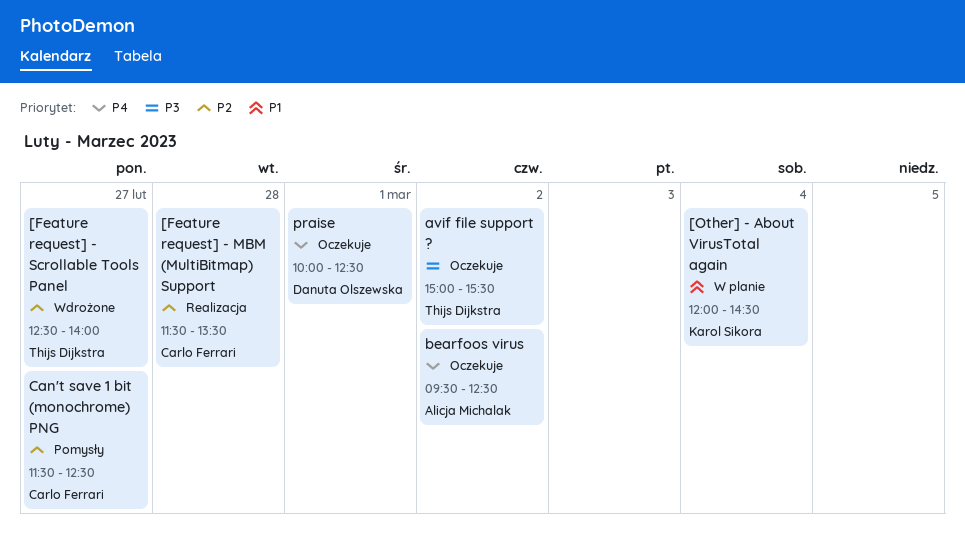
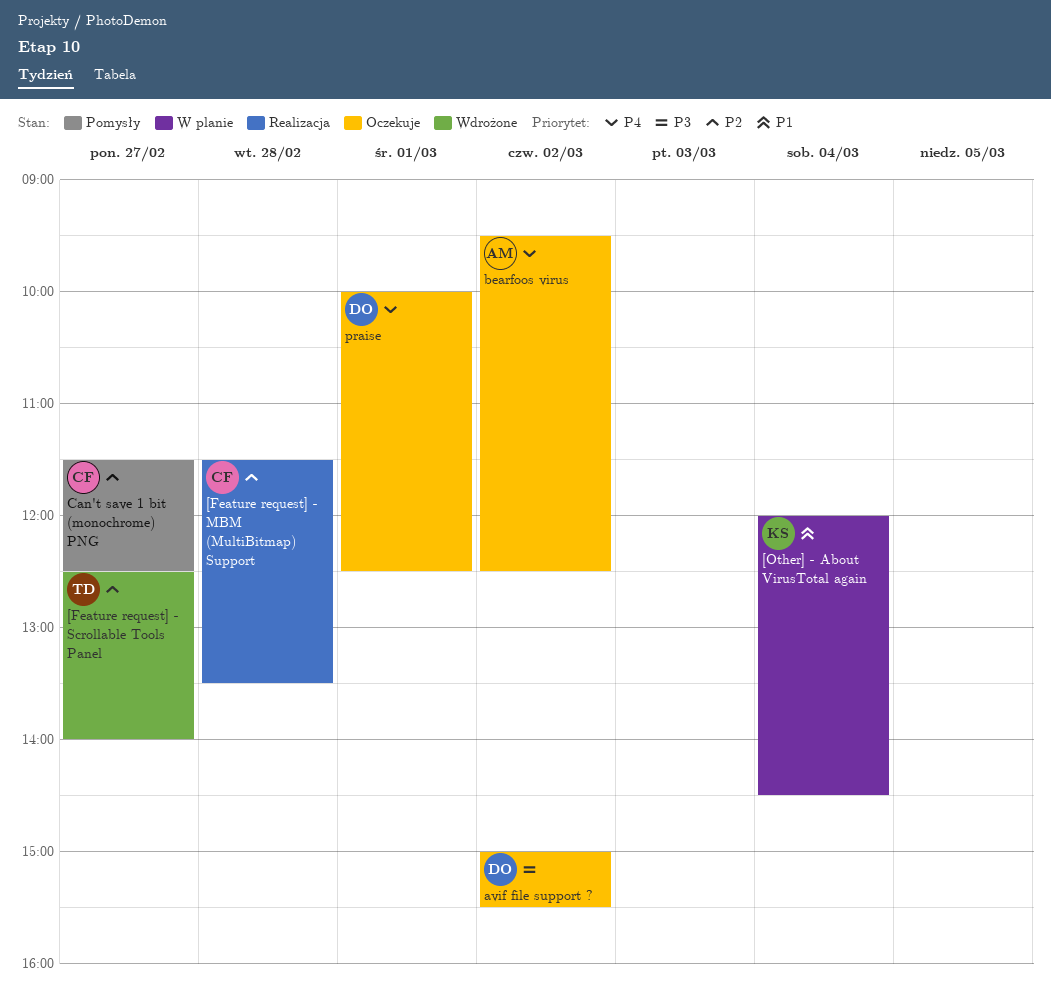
avif file support ?, owner: Thijs Dijkstra -> Danuta Olszewska

